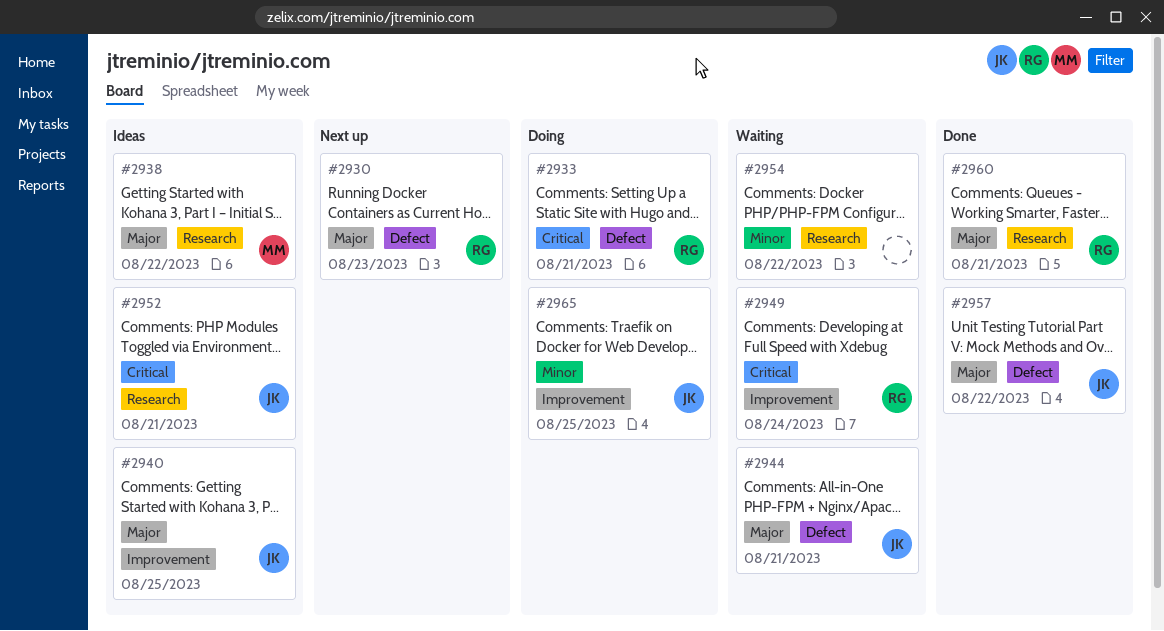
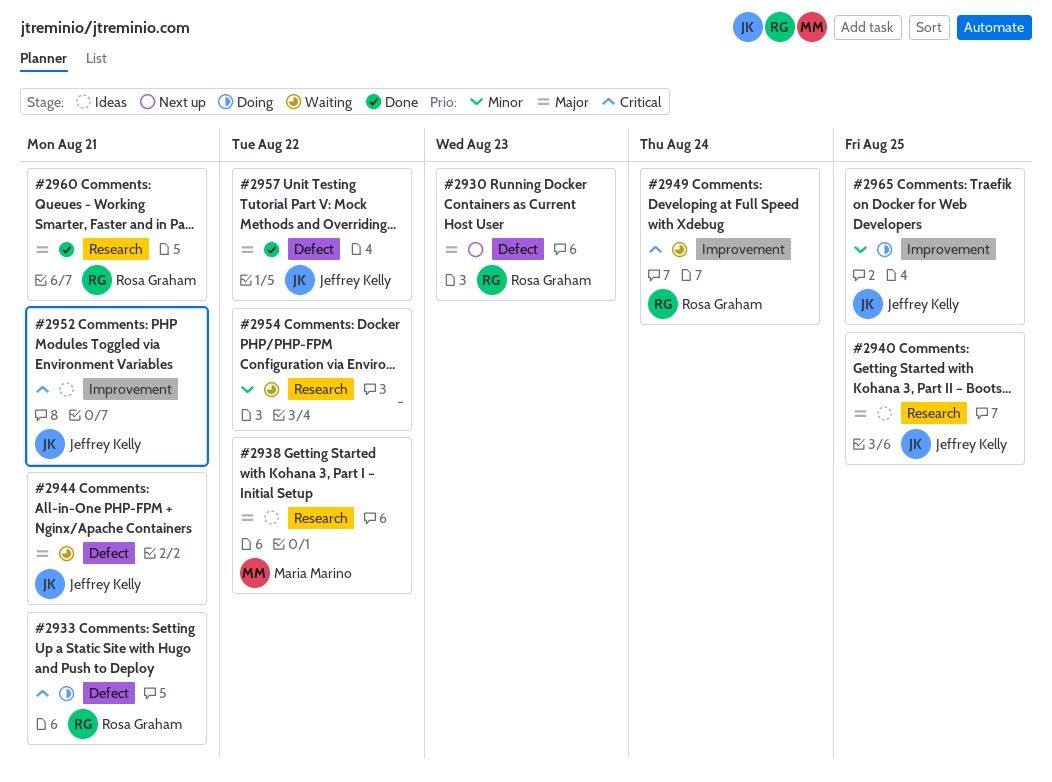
#2940, label: Improvement -> Research
#2952, label: Research -> Improvement

